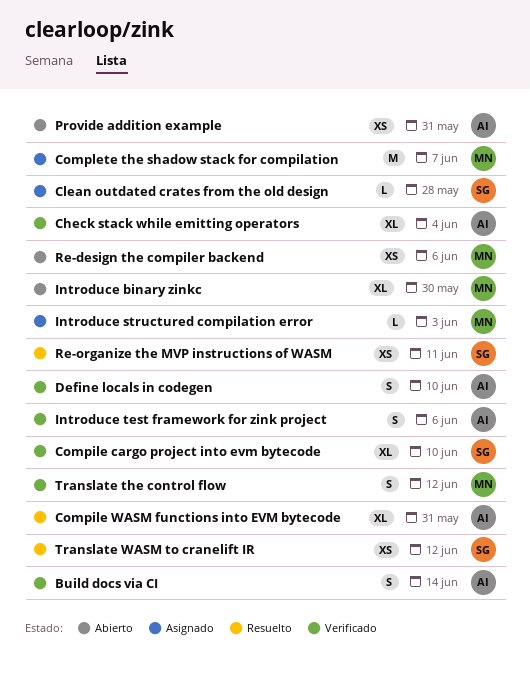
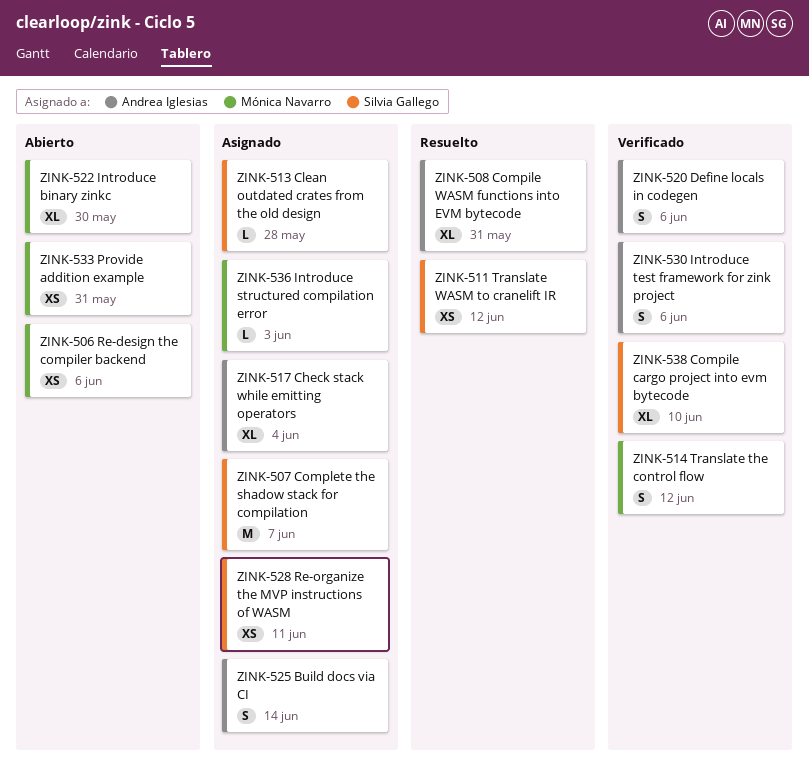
Build docs via CI, status: Verificado -> Asignado
Check stack while emitting operators, status: Verificado -> Asignado
Complete the shadow stack for compilation, owner: Mónica Navarro -> Silvia Gallego
Define locals in codegen, due: Jun 10 -> Jun 6
Provide addition example, owner: Andrea Iglesias -> Mónica Navarro
Re-organize the MVP instructions of WASM, status: Resuelto -> Asignado

